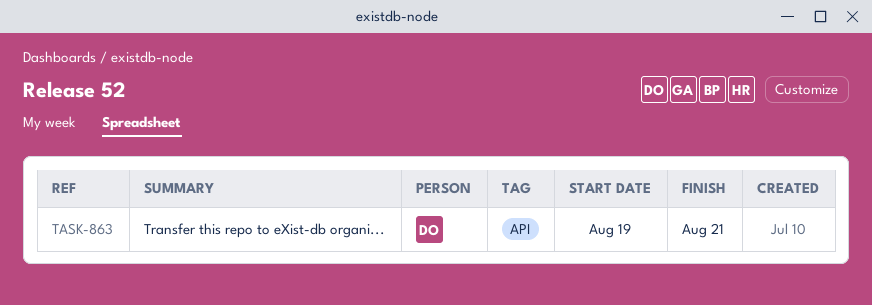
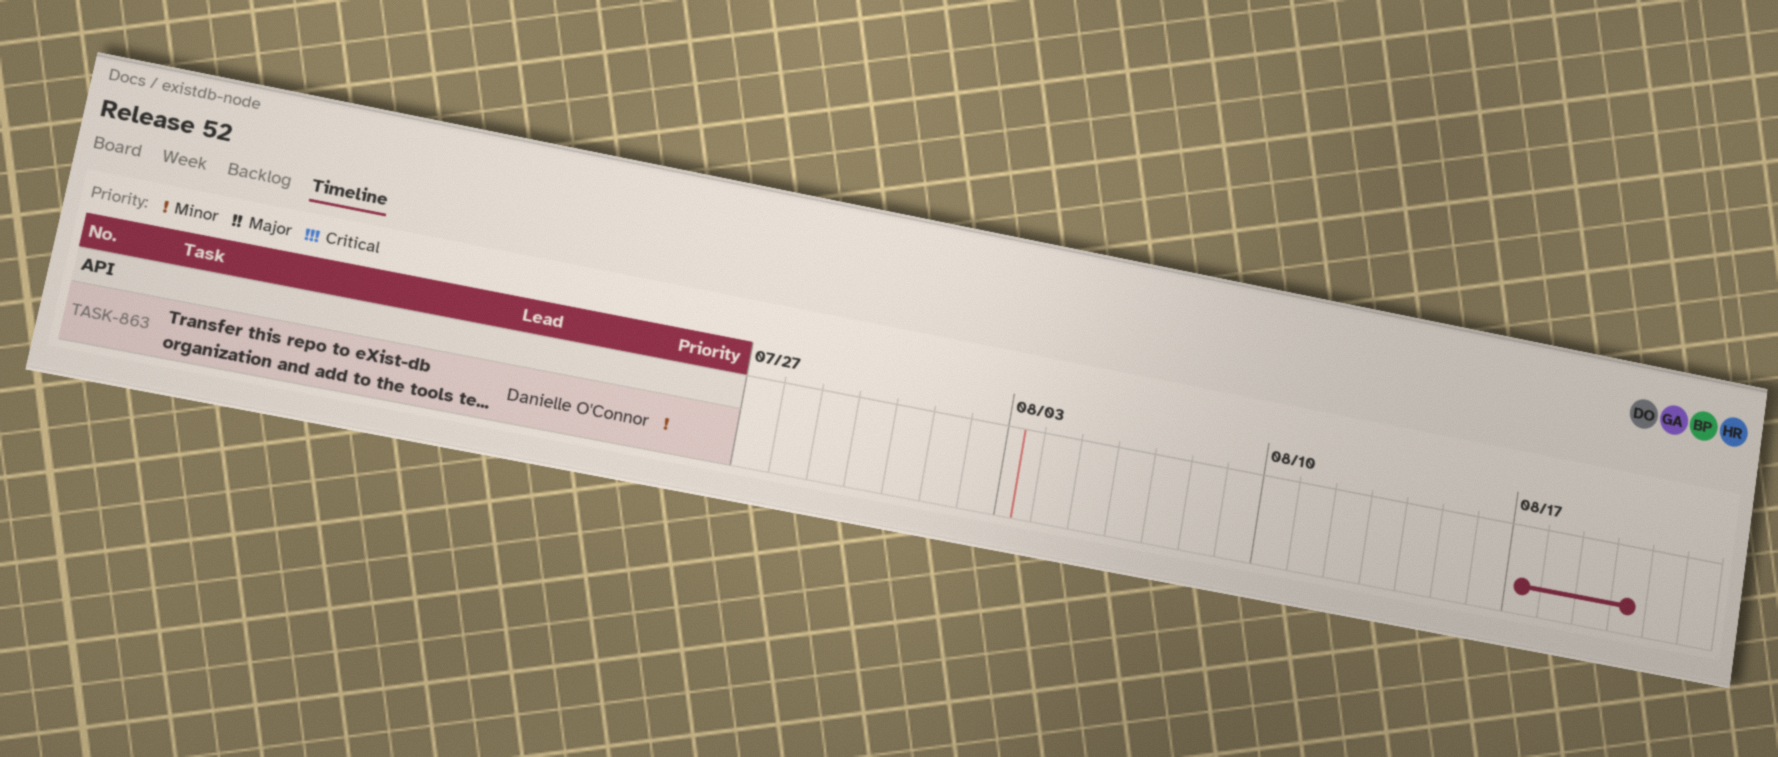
TASK-863, start: Aug 19 -> Aug 17
TASK-863, due: Aug 21 -> Aug 20

